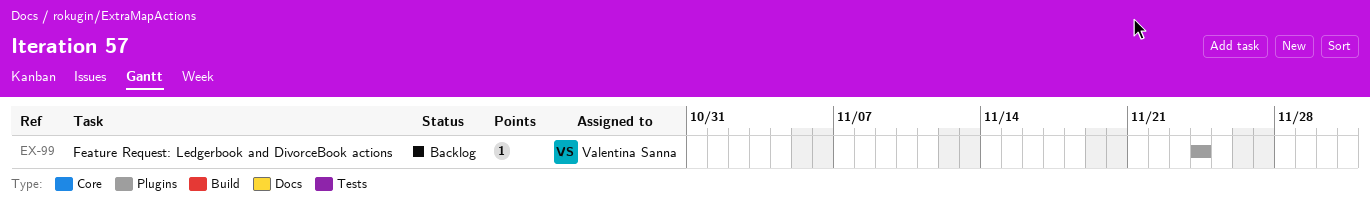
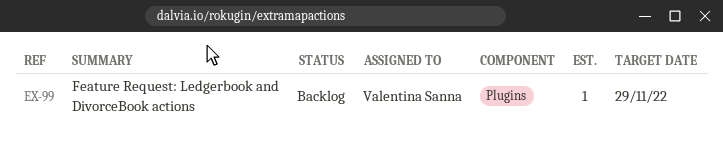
EX-99, due: Nov 24 -> Nov 29

